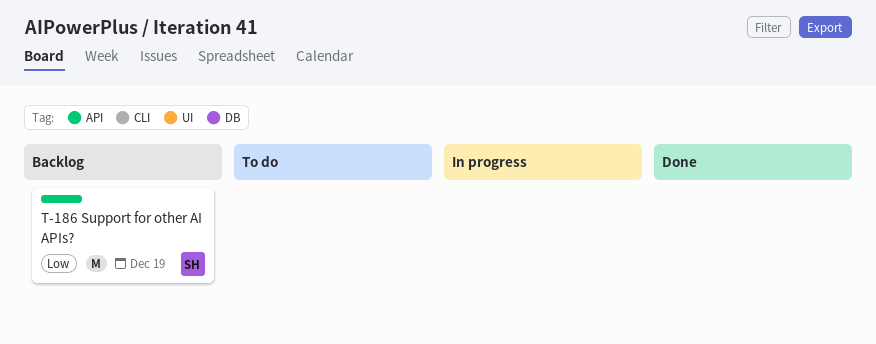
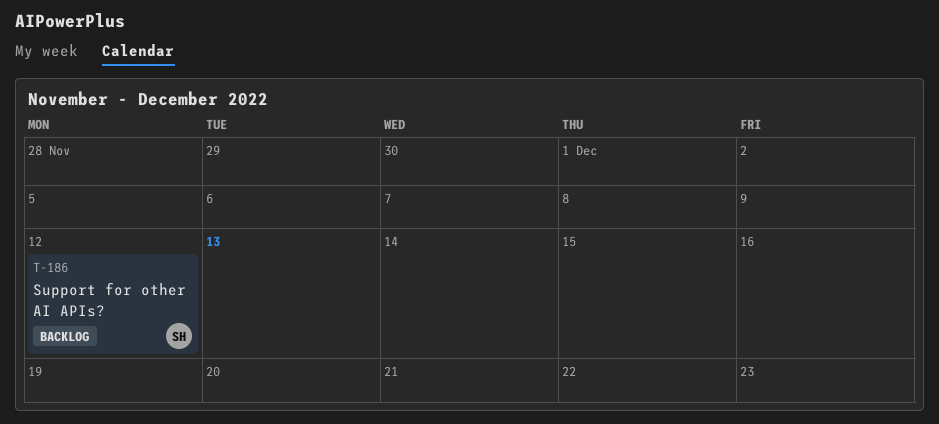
T-186, due: Dec 19 -> Dec 12

